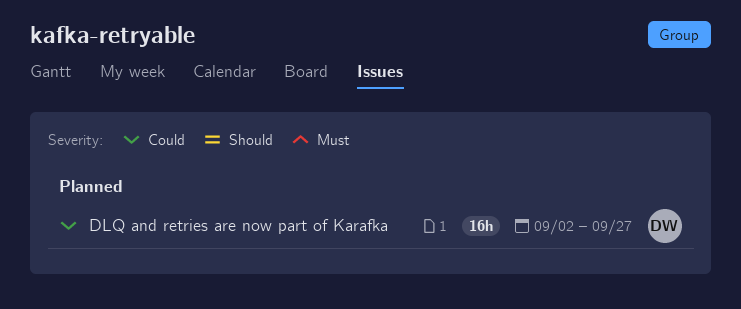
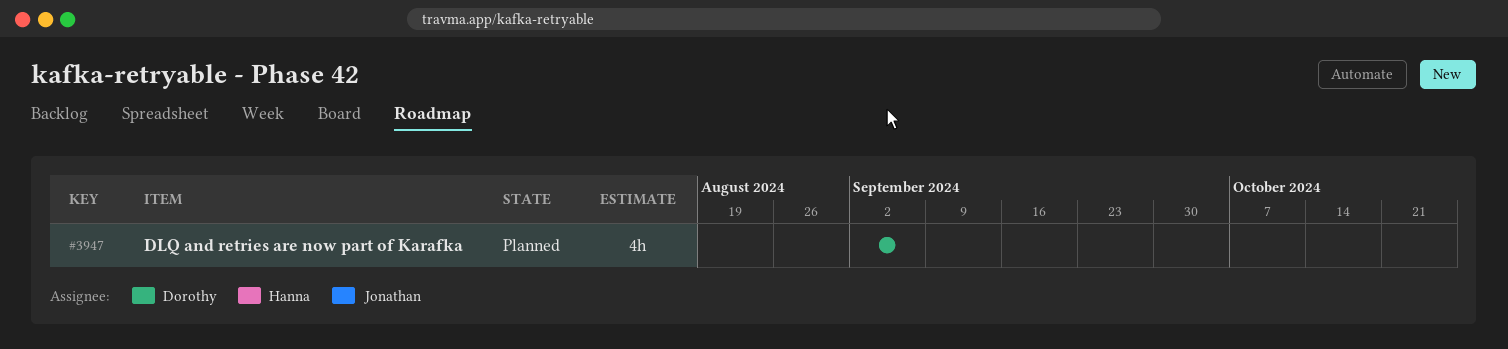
DLQ and retries are now part of Karafka, estimate: 16h -> 4h
DLQ and retries are now part of Karafka, due: Sep 27 -> Sep 6

